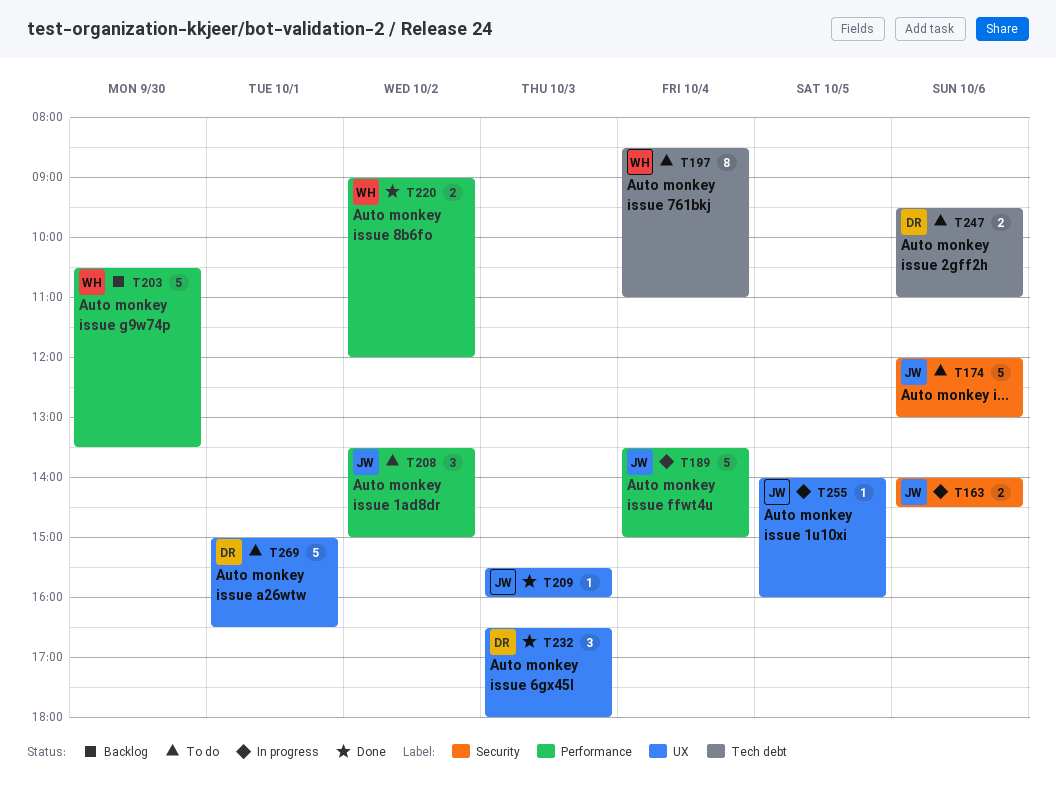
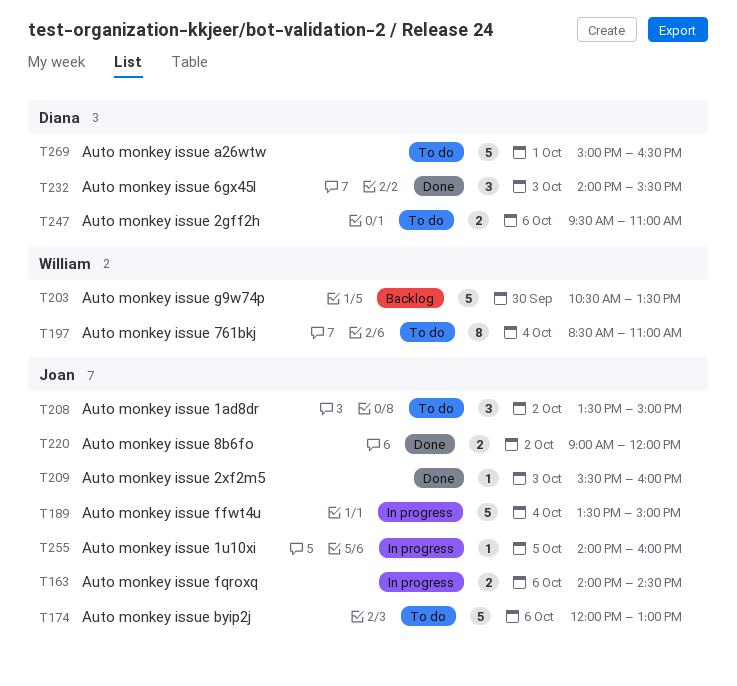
T220, owner: William -> Joan
T232, begins: 16:30 -> 14:00
T232, ends: 18:00 -> 15:30

